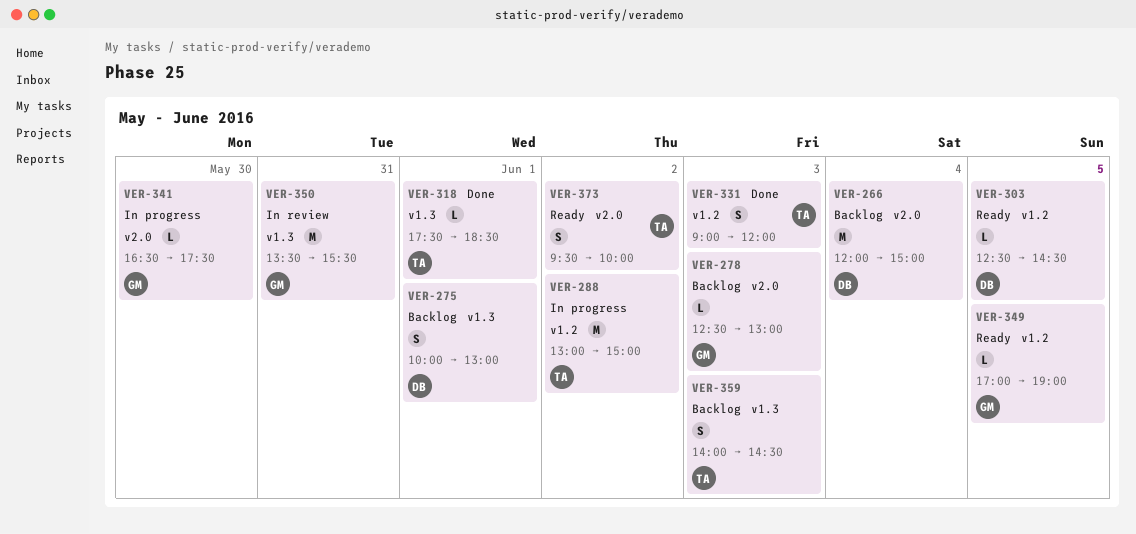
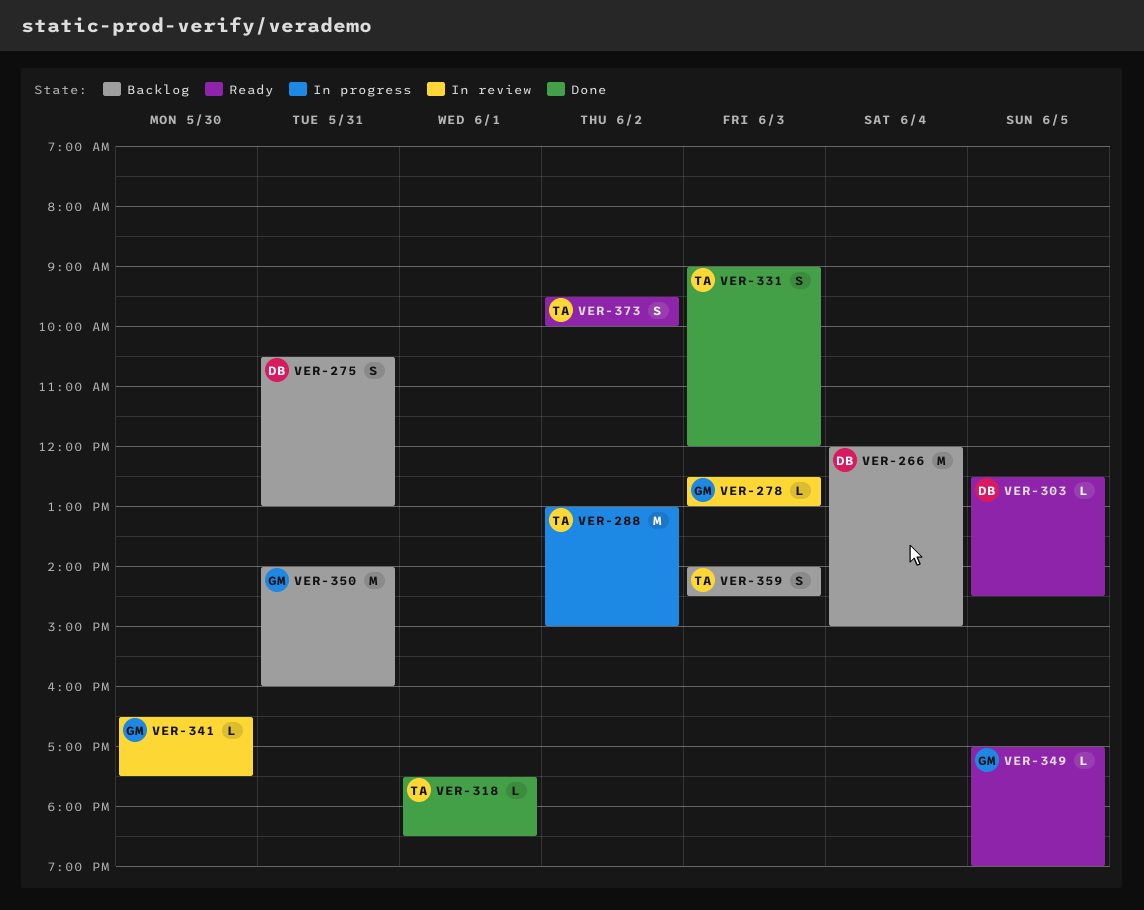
VER-275, day: Jun 1 -> May 31
VER-275, begins: 10:00 -> 10:30
VER-278, status: Backlog -> In review
VER-341, status: In progress -> In review
VER-350, status: In review -> Backlog
VER-350, begins: 13:30 -> 14:00
VER-350, ends: 15:30 -> 16:00

